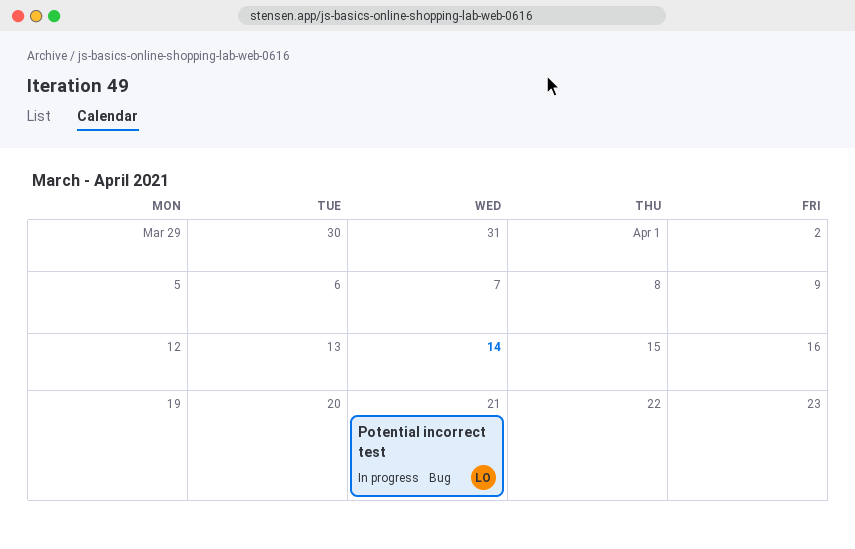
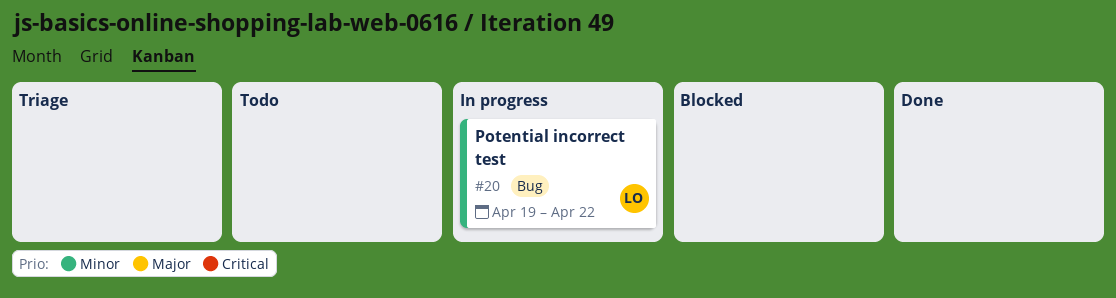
Potential incorrect test, due: Apr 21 -> Apr 22

